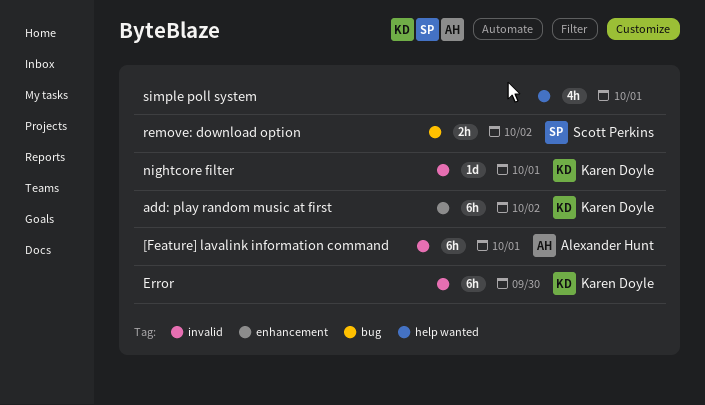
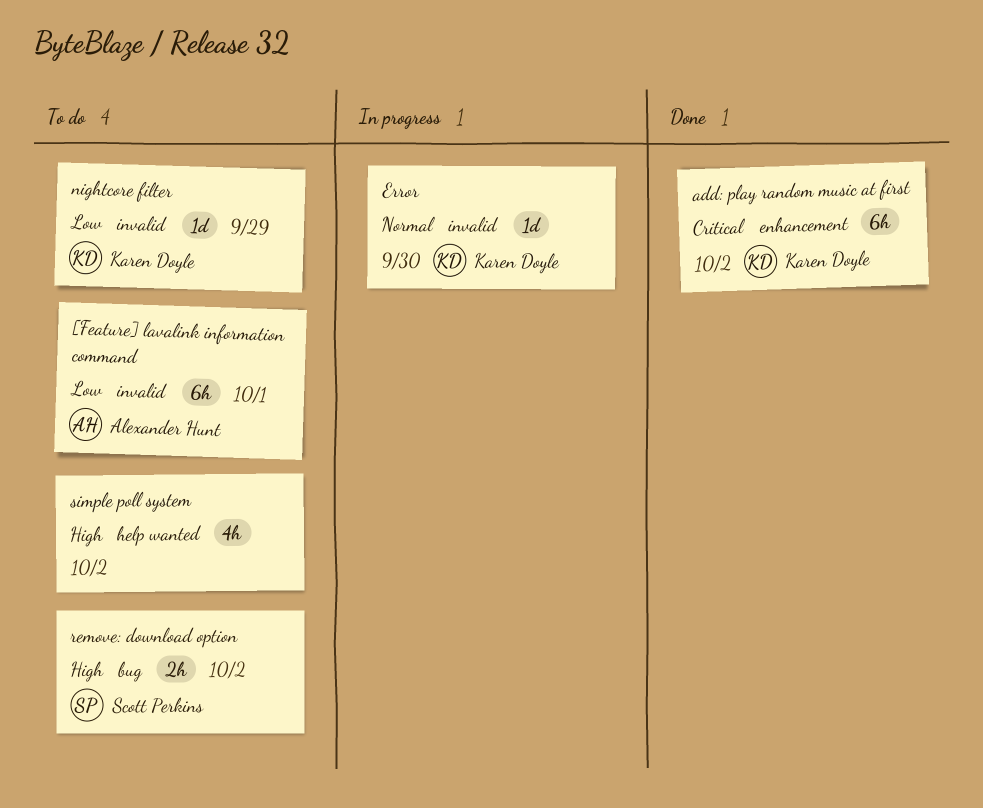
Error, estimate: 6h -> 1d
nightcore filter, due: Oct 1 -> Sep 29
simple poll system, due: Oct 1 -> Oct 2

